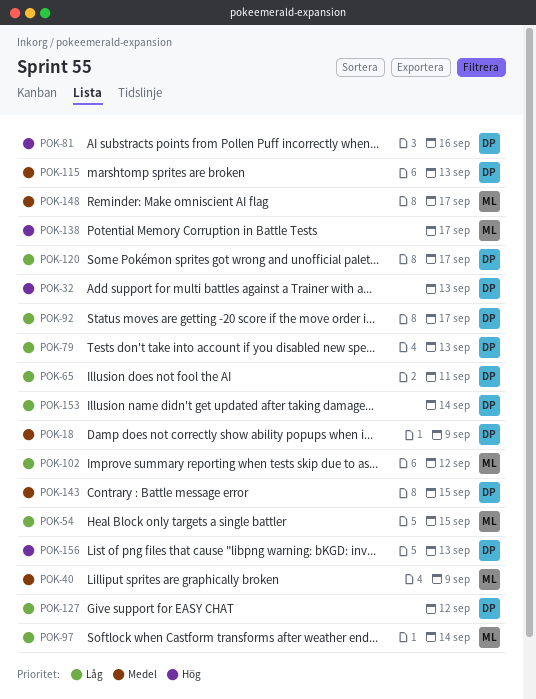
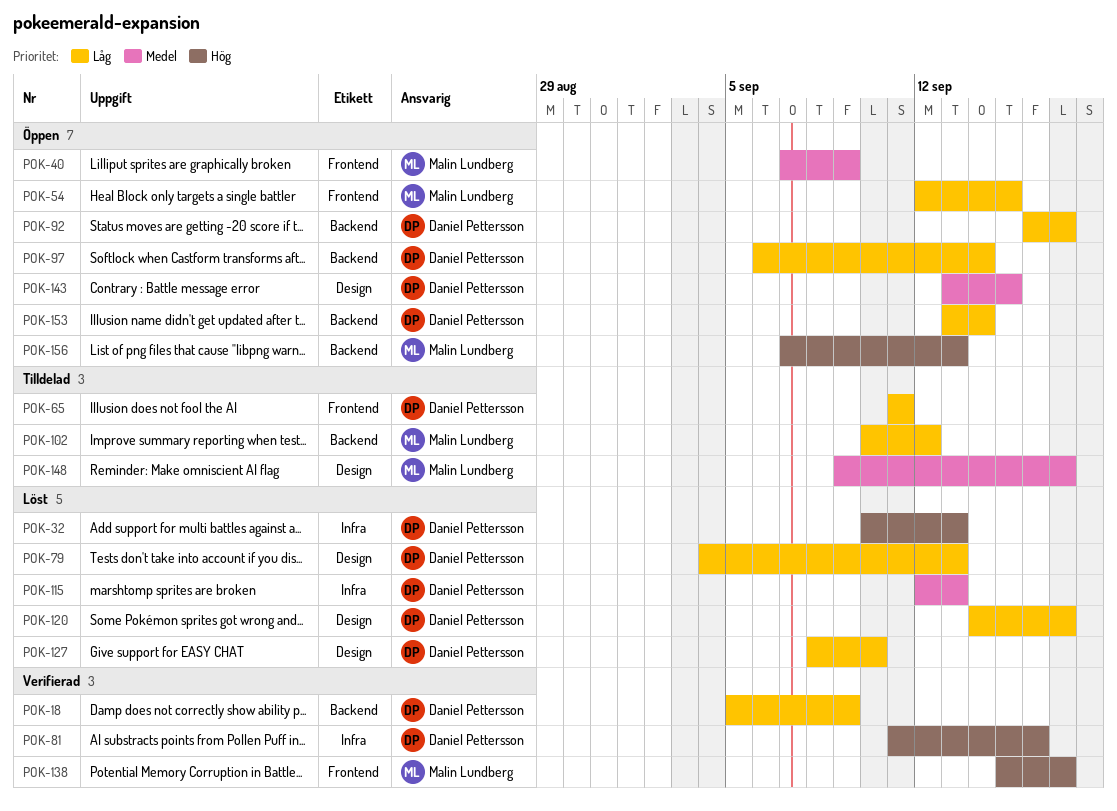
POK-18, priority: Medel -> Låg
POK-97, owner: Malin Lundberg -> Daniel Pettersson
POK-127, due: Sep 12 -> Sep 10
POK-156, owner: Daniel Pettersson -> Malin Lundberg

